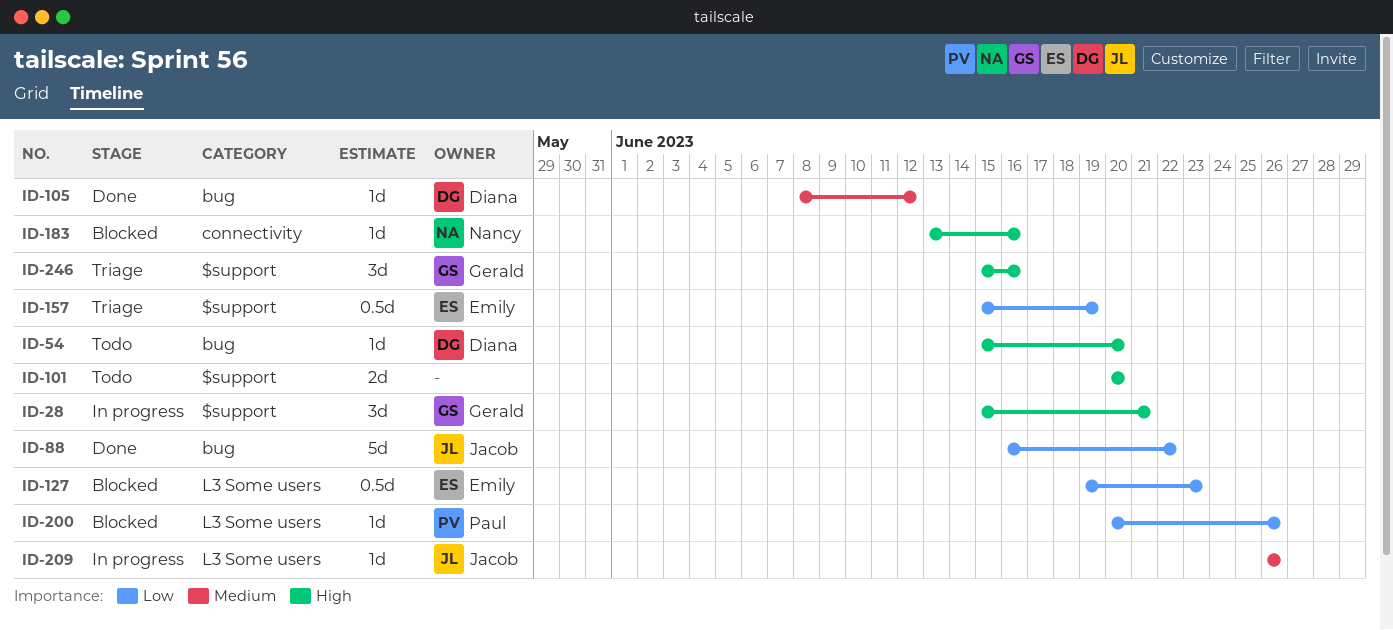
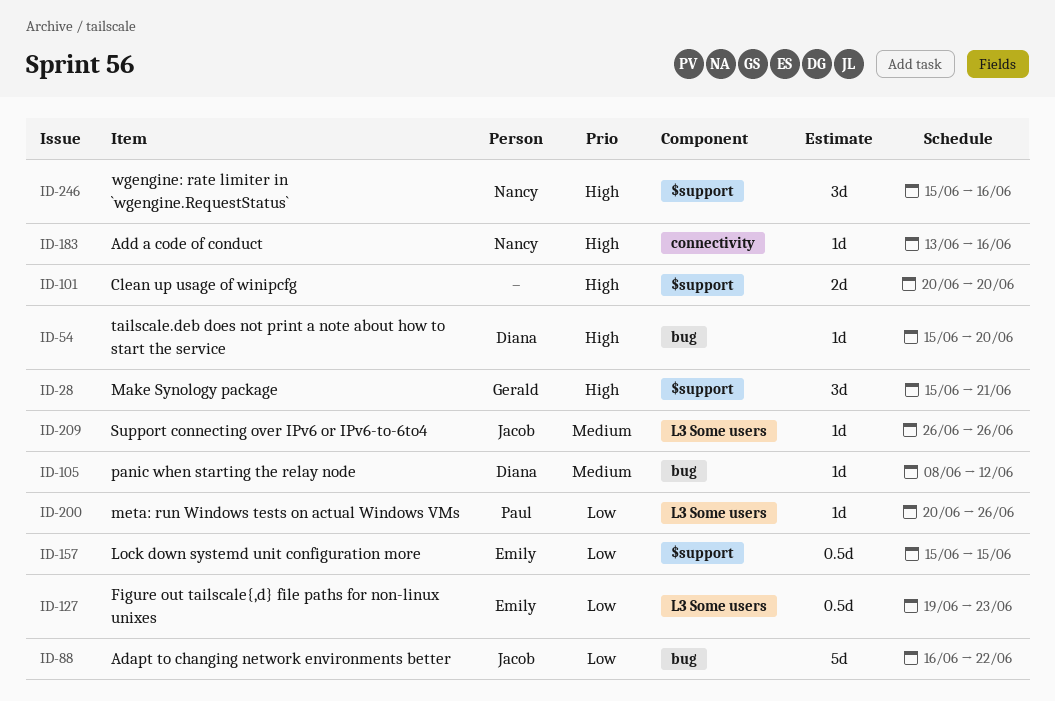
ID-157, due: Jun 19 -> Jun 15
ID-246, owner: Gerald -> Nancy

